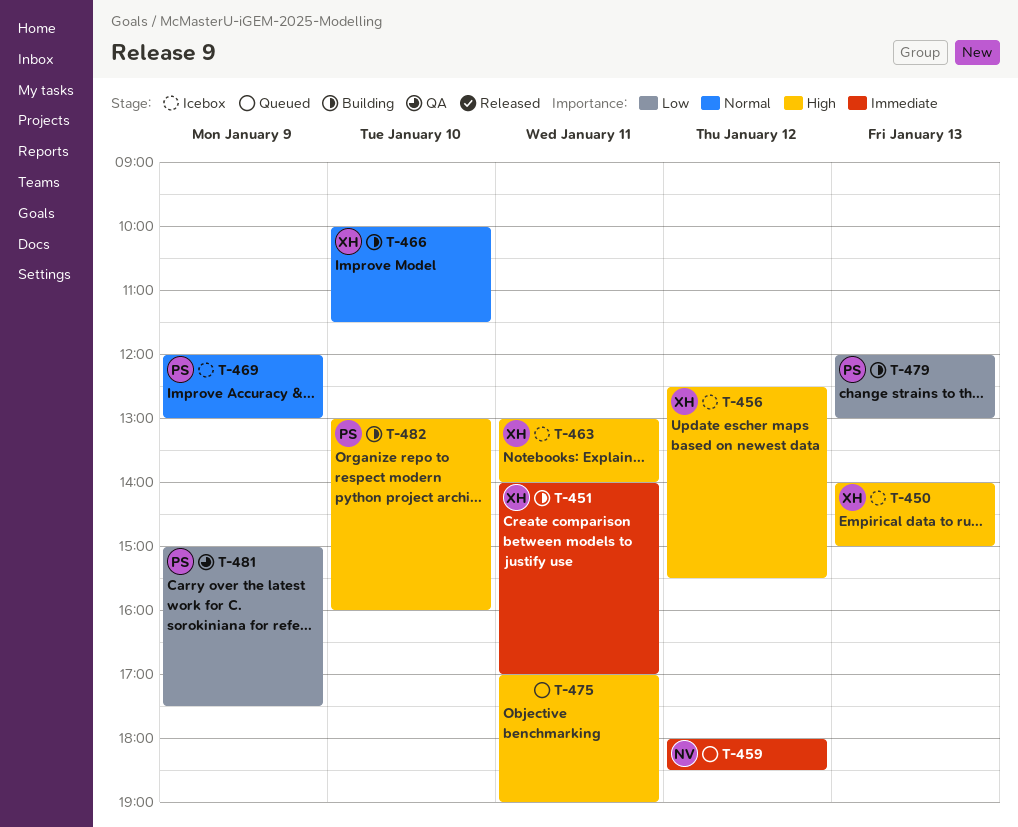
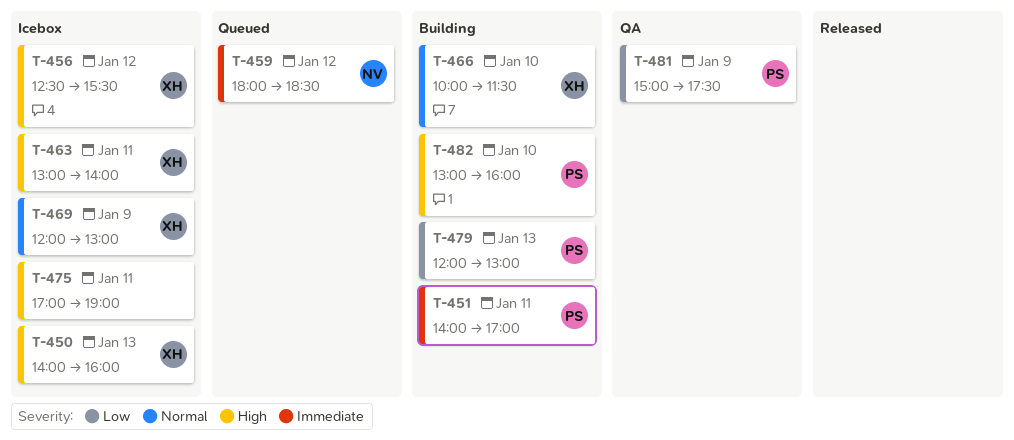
T-450, ends: 15:00 -> 16:00
T-451, owner: XH -> PS
T-469, owner: PS -> XH
T-475, status: Queued -> Icebox

